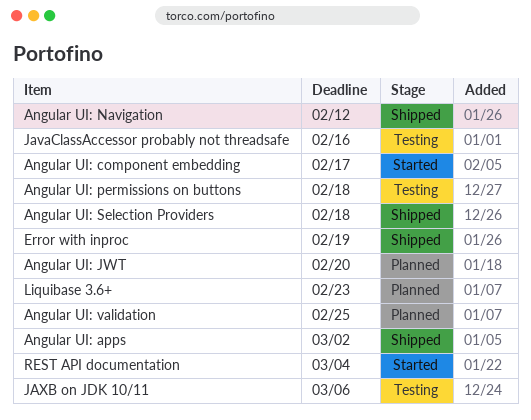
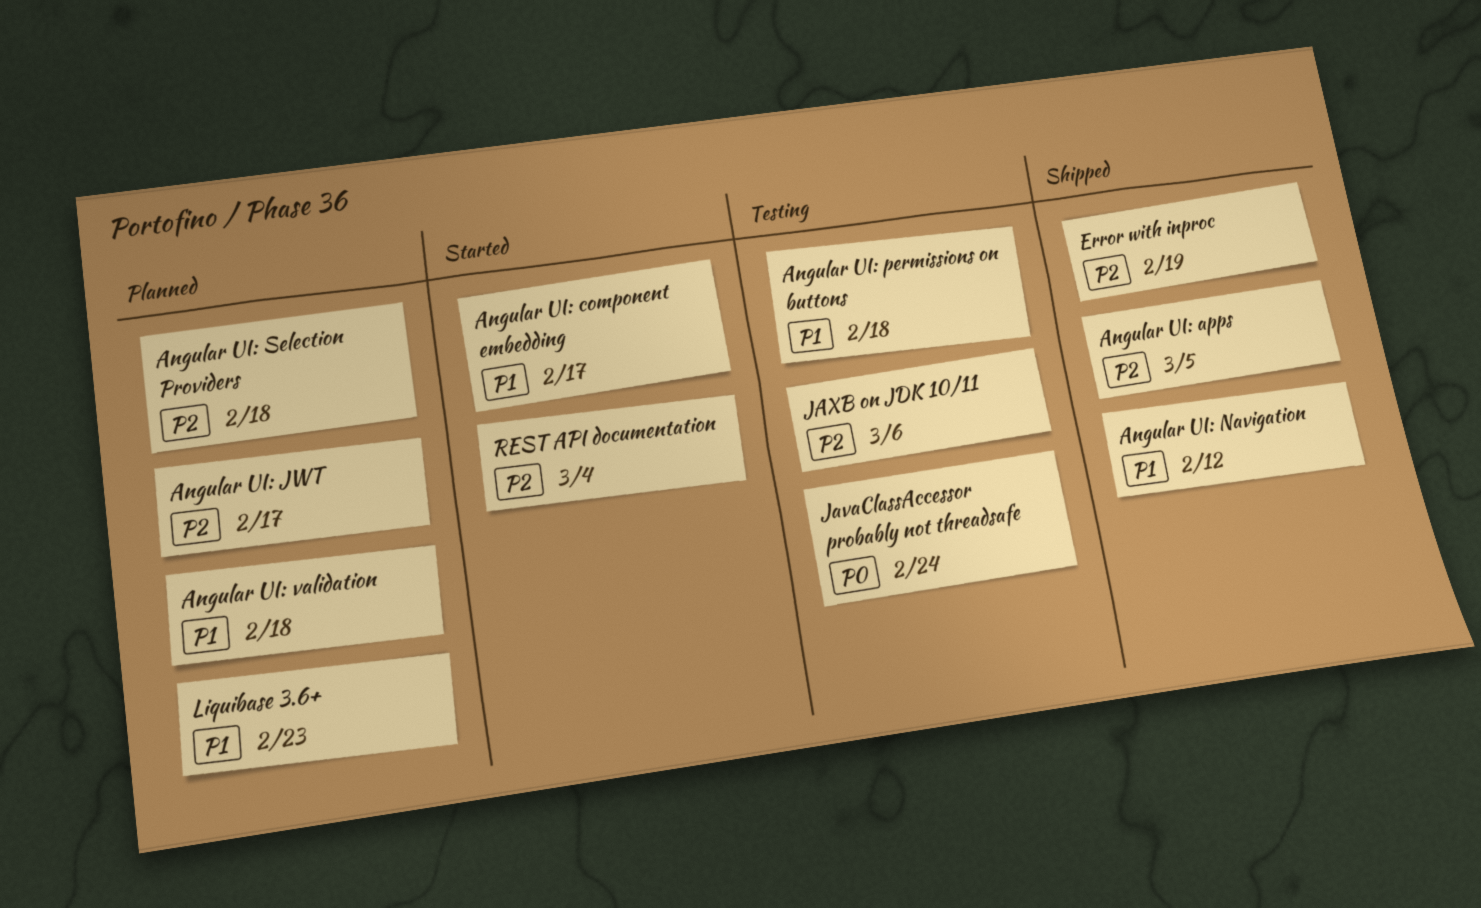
Angular UI: apps, due: Mar 2 -> Mar 5
Angular UI: JWT, due: Feb 20 -> Feb 17
Angular UI: Selection Providers, status: Shipped -> Planned
Angular UI: validation, due: Feb 25 -> Feb 18
JavaClassAccessor probably not threadsafe, due: Feb 16 -> Feb 24

